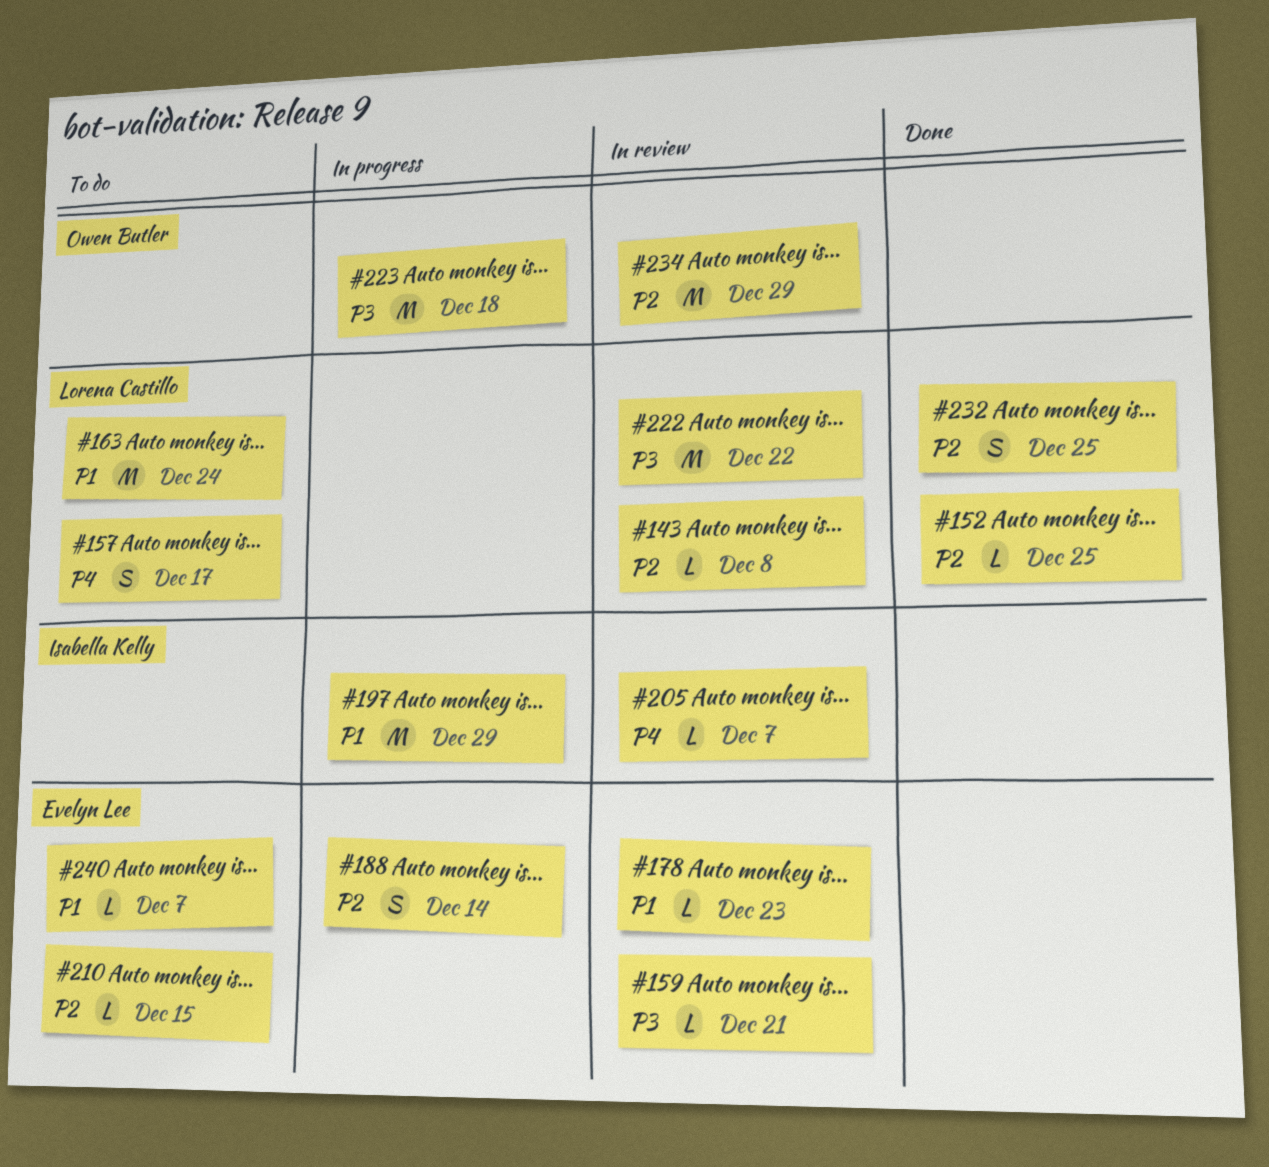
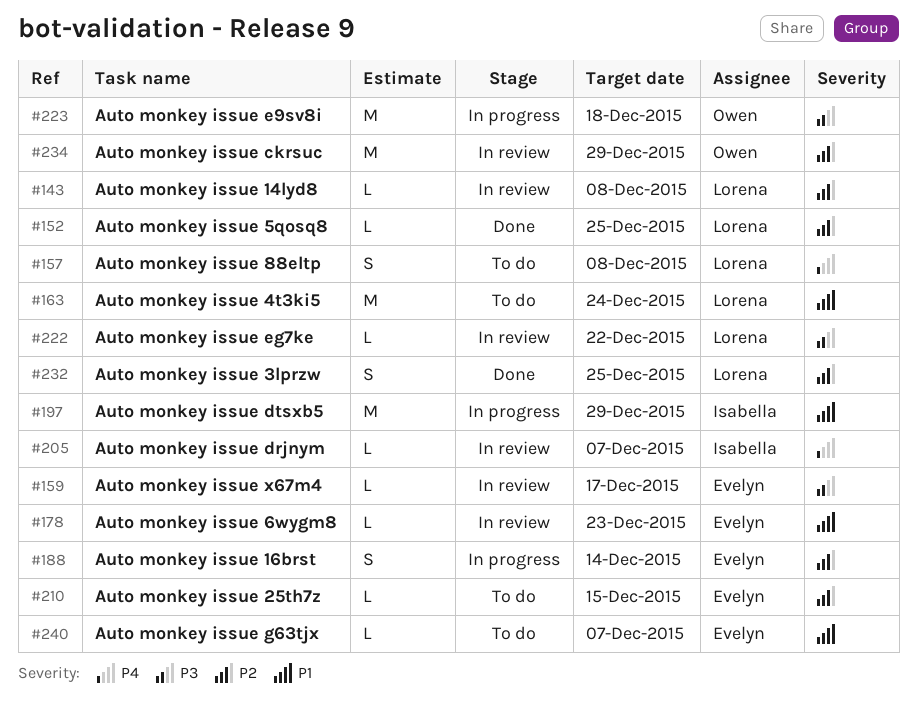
#157, due: Dec 17 -> Dec 8
#159, due: Dec 21 -> Dec 17
#222, estimate: M -> L

